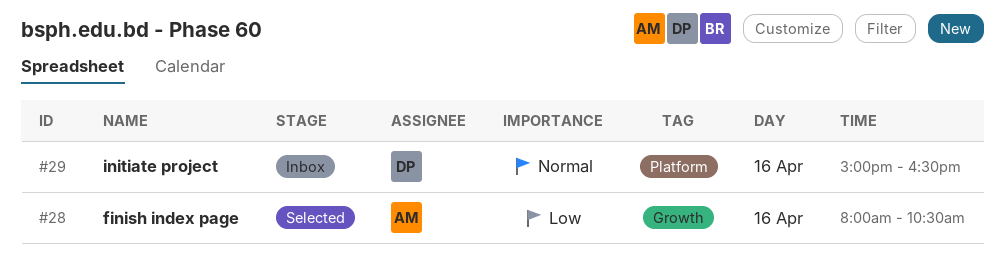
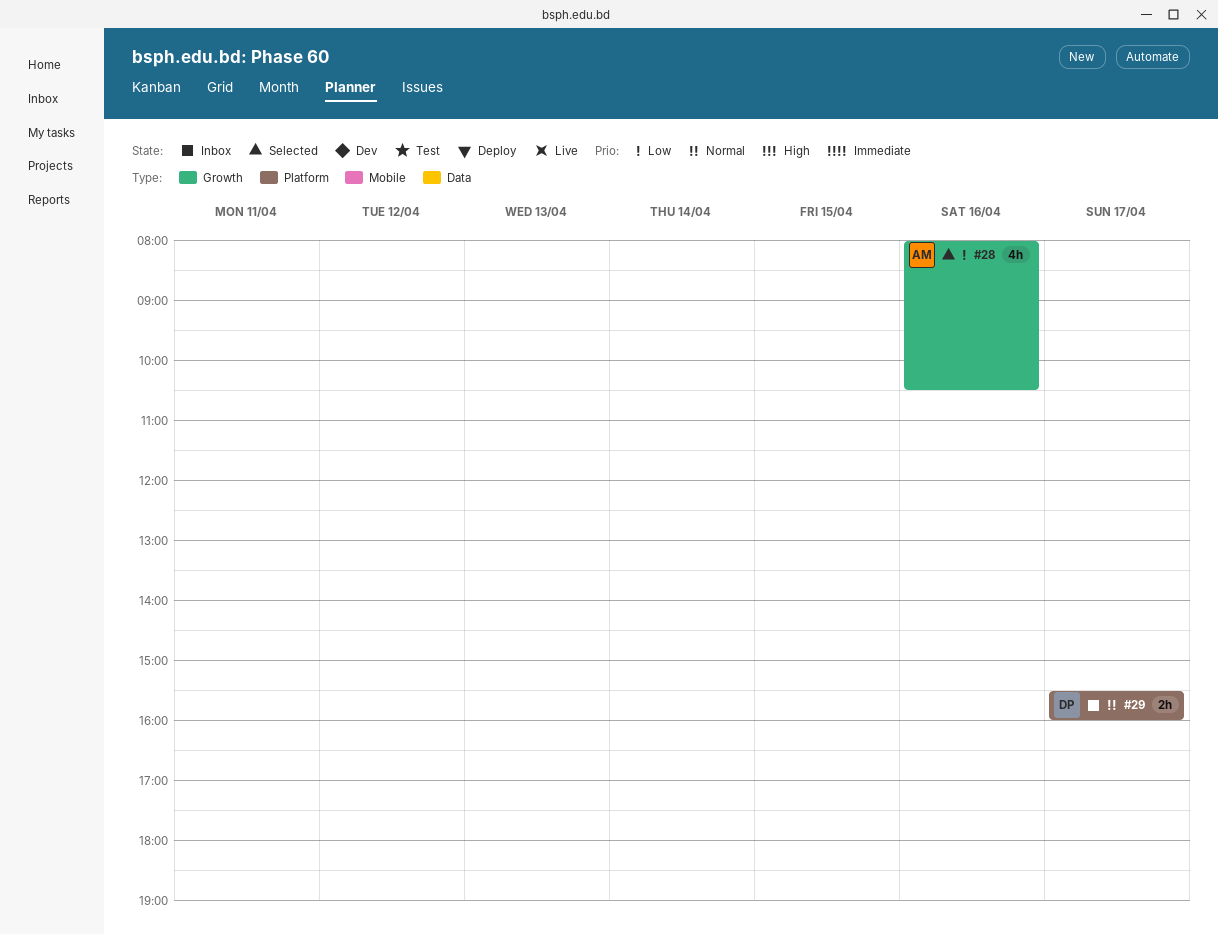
#29, day: Apr 16 -> Apr 17
#29, begins: 15:00 -> 15:30
#29, ends: 16:30 -> 16:00

